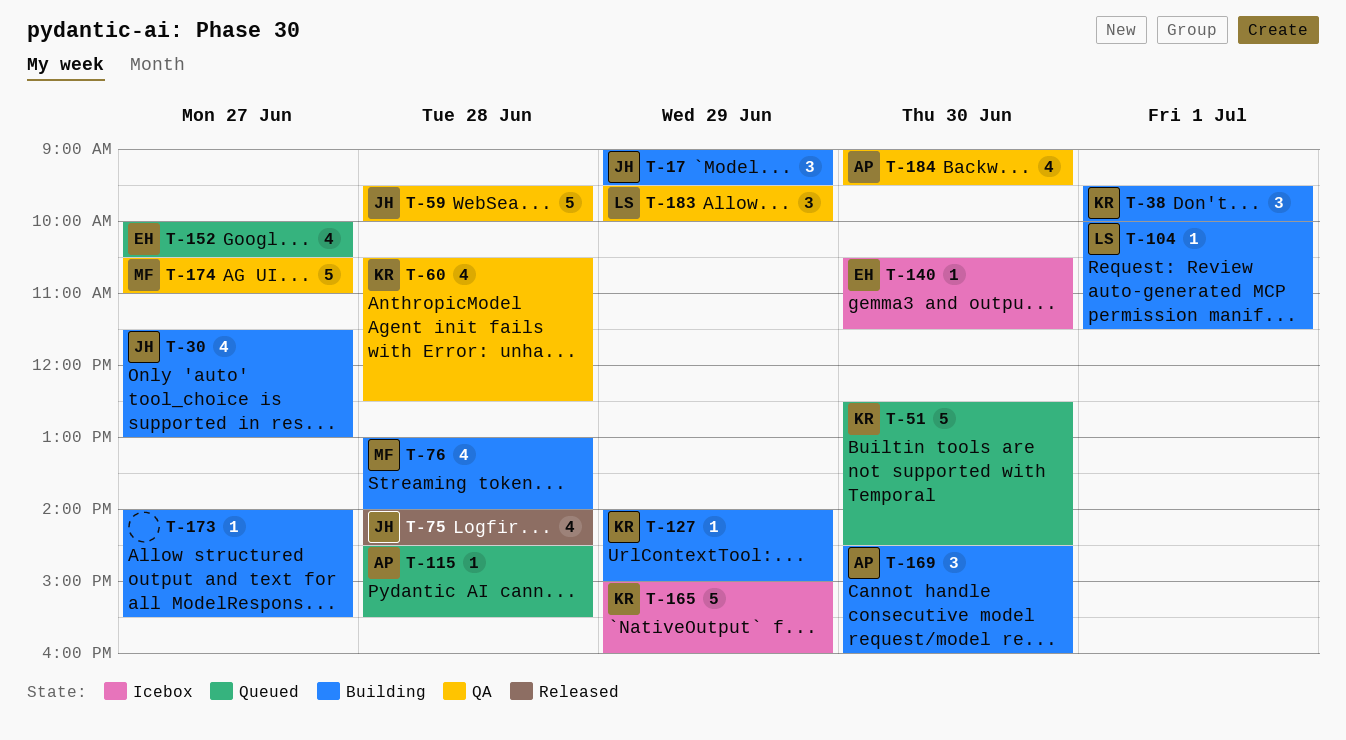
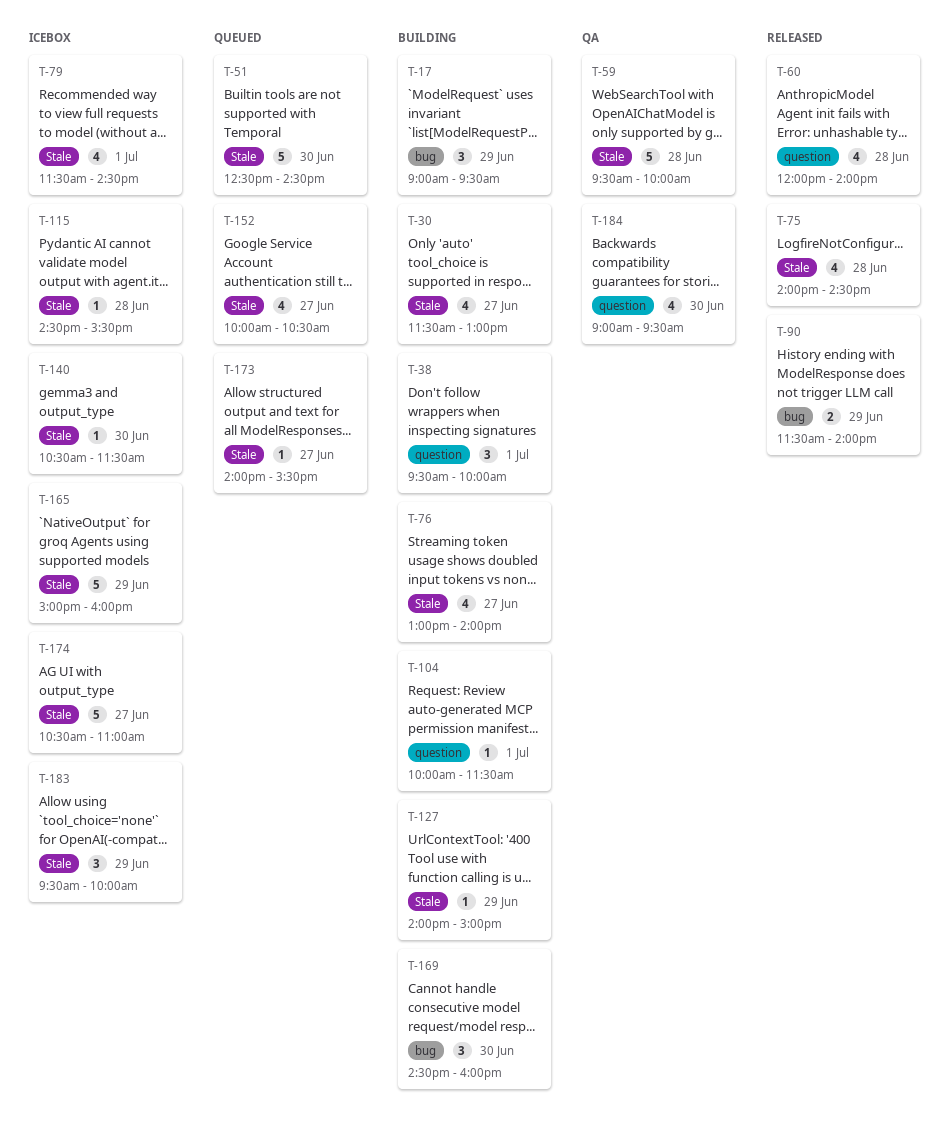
T-60, status: QA -> Released
T-60, begins: 10:30 -> 12:00
T-60, ends: 12:30 -> 14:00
T-76, day: Jun 28 -> Jun 27
T-79: none -> present
T-90: none -> present
T-115, status: Queued -> Icebox
T-173, status: Building -> Queued
T-174, status: QA -> Icebox
T-183, status: QA -> Icebox

